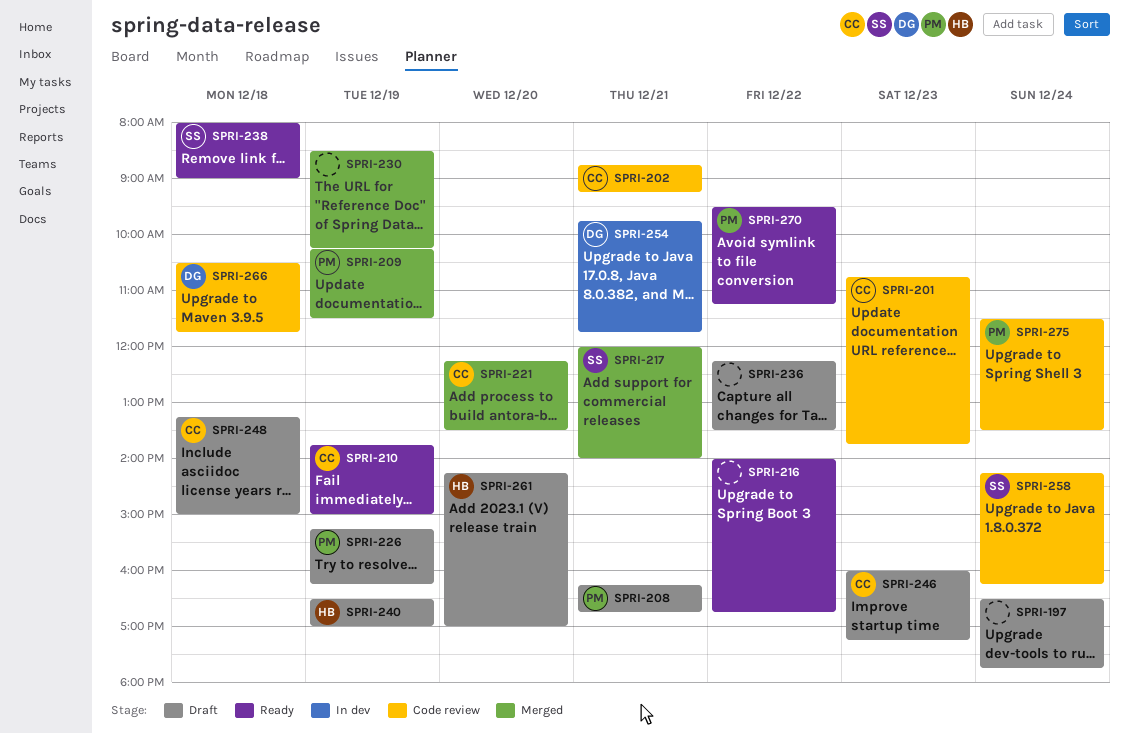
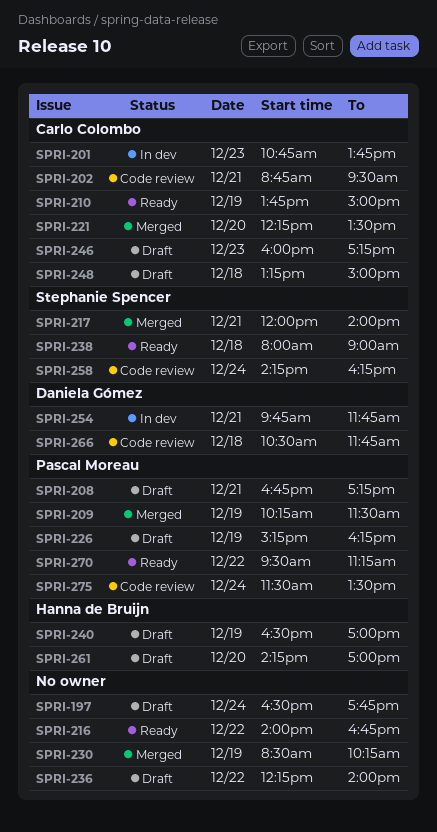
SPRI-201, status: Code review -> In dev
SPRI-202, ends: 09:15 -> 09:30
SPRI-208, begins: 16:15 -> 16:45
SPRI-208, ends: 16:45 -> 17:15
SPRI-236, ends: 13:30 -> 14:00

